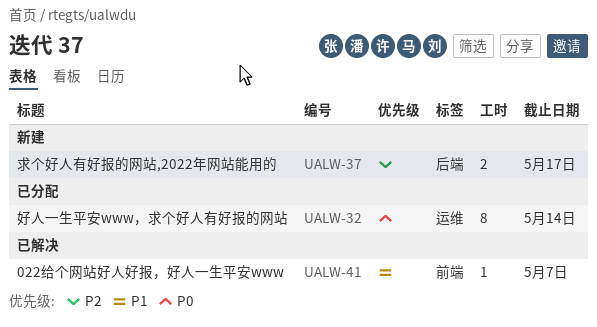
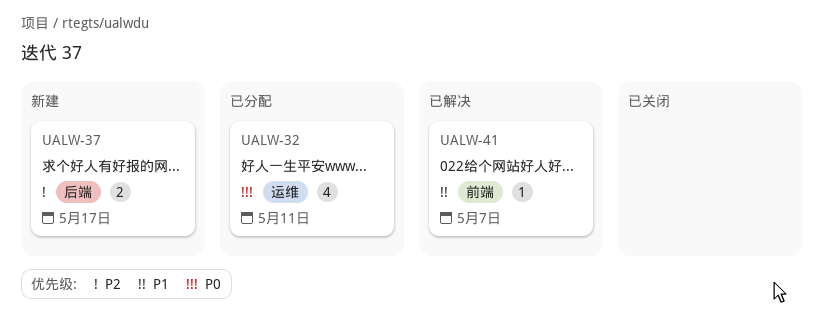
UALW-32, estimate: 8 -> 4
UALW-32, due: May 14 -> May 11

